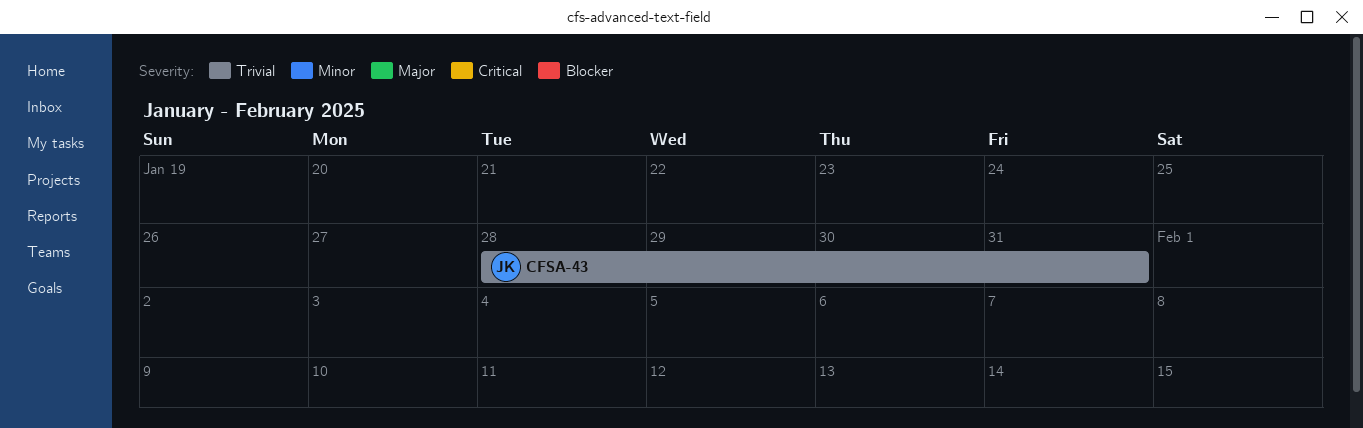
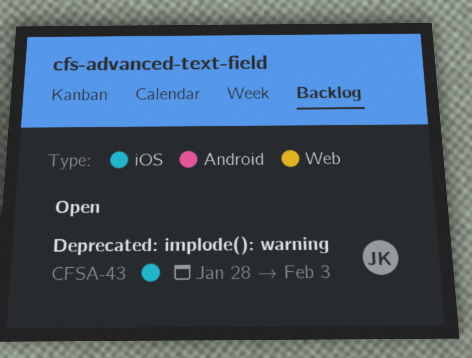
CFSA-43, due: Jan 31 -> Feb 3

